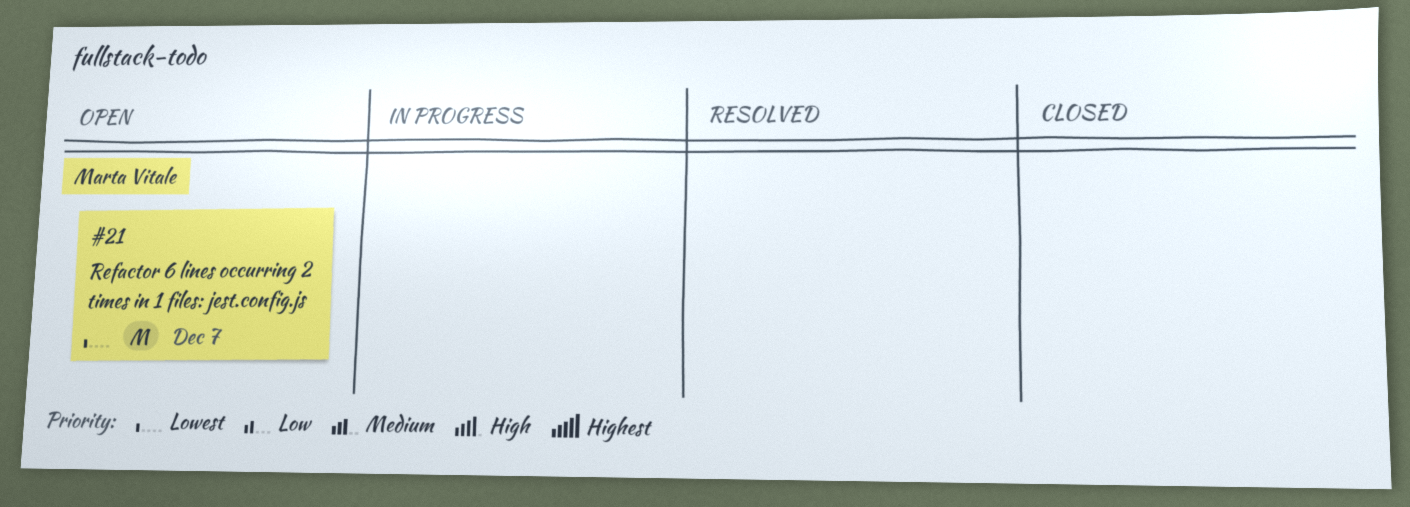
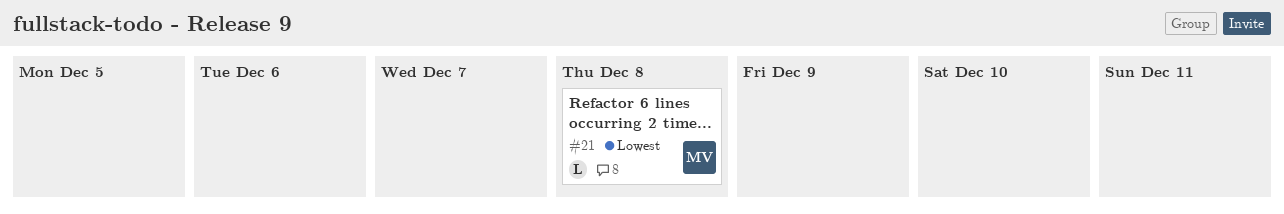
#21, estimate: M -> L
#21, due: Dec 7 -> Dec 8

